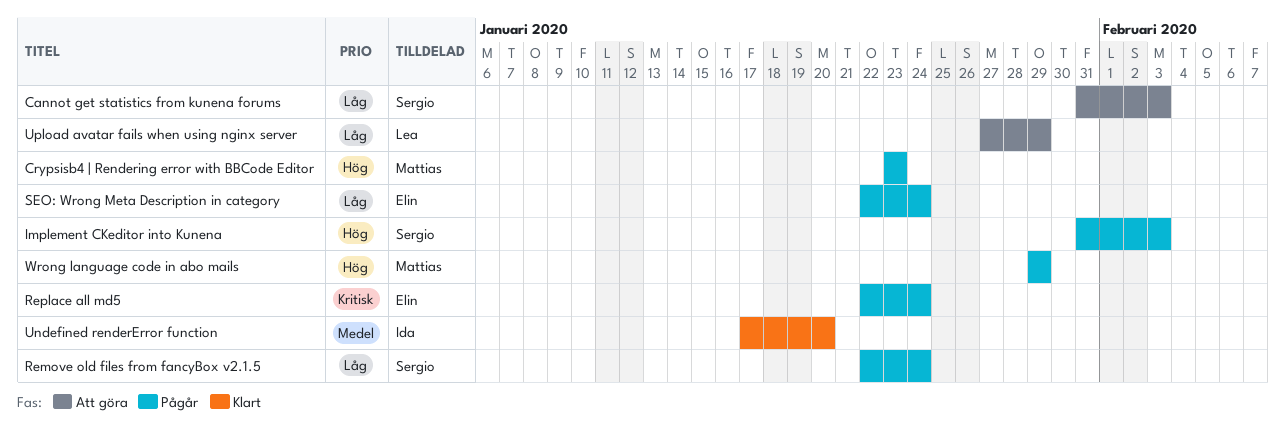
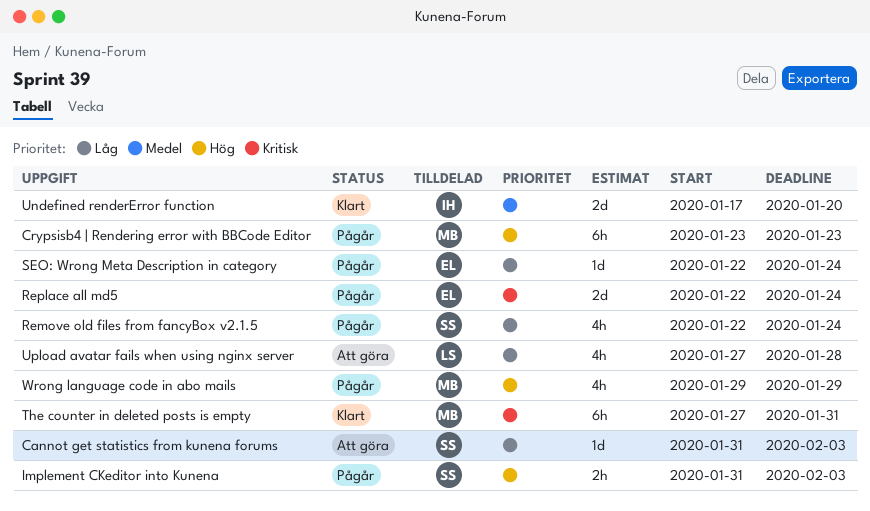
The counter in deleted posts is empty: none -> present
Upload avatar fails when using nginx server, due: Jan 29 -> Jan 28

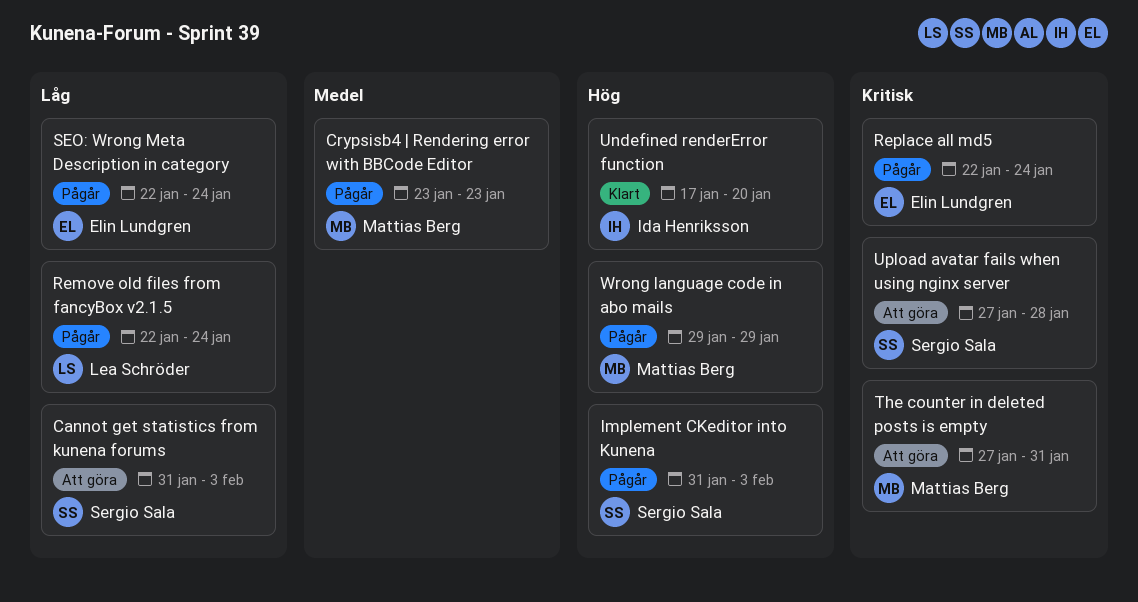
Crypsisb4 | Rendering error with BBCode Editor, priority: Hög -> Medel
Remove old files from fancyBox v2.1.5, owner: Sergio Sala -> Lea Schröder
The counter in deleted posts is empty, status: Klart -> Att göra
Undefined renderError function, priority: Medel -> Hög
Upload avatar fails when using nginx server, owner: Lea Schröder -> Sergio Sala
Upload avatar fails when using nginx server, priority: Låg -> Kritisk

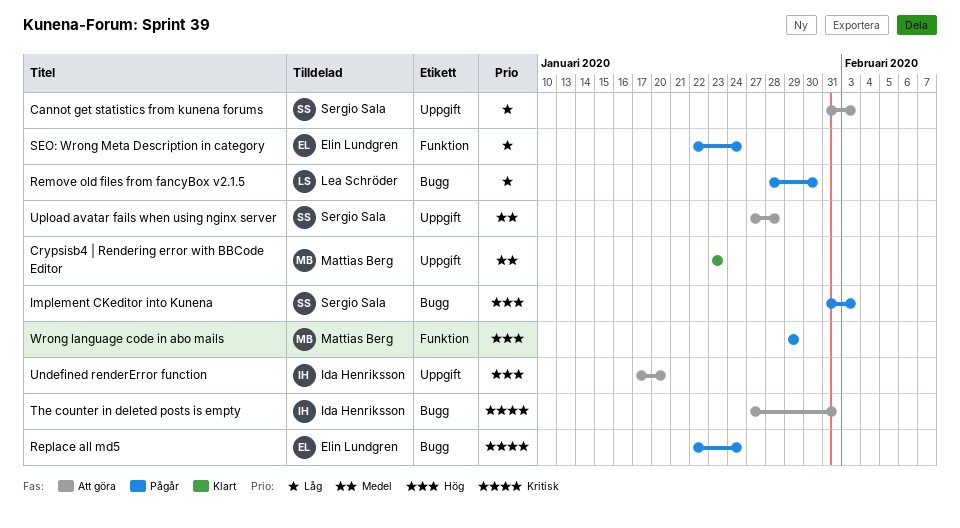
Crypsisb4 | Rendering error with BBCode Editor, status: Pågår -> Klart
Remove old files from fancyBox v2.1.5, start: Jan 22 -> Jan 28
Remove old files from fancyBox v2.1.5, due: Jan 24 -> Jan 30
The counter in deleted posts is empty, owner: Mattias Berg -> Ida Henriksson
Undefined renderError function, status: Klart -> Att göra
Upload avatar fails when using nginx server, priority: Kritisk -> Medel

